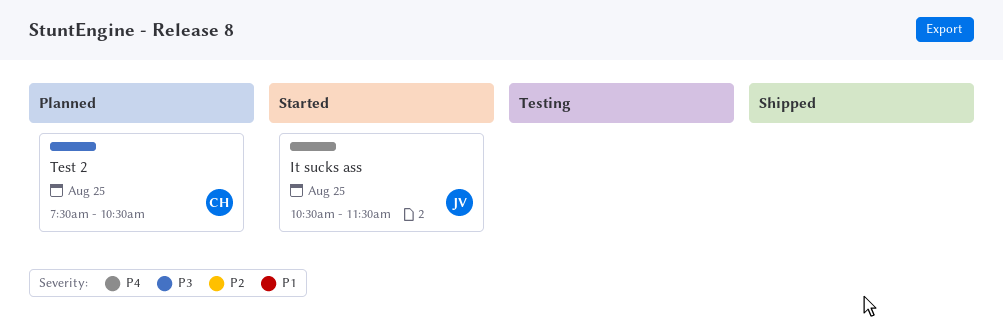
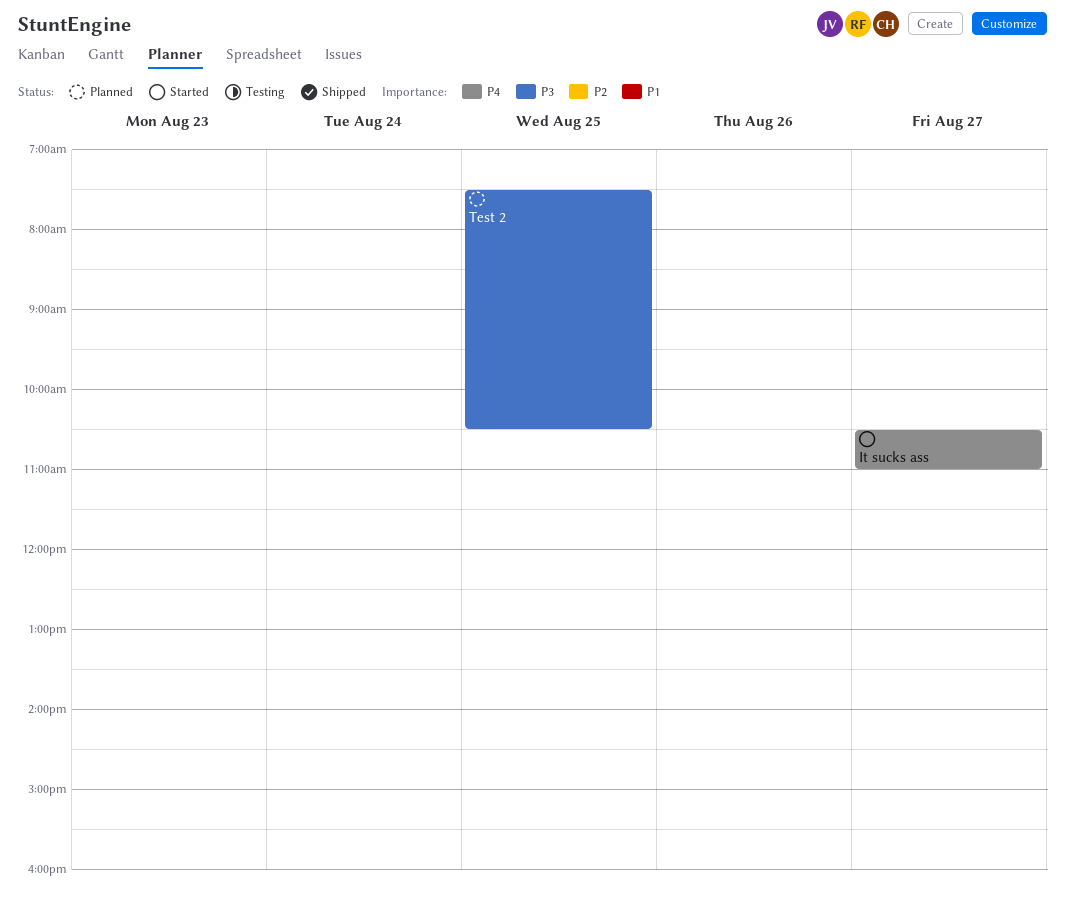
It sucks ass, day: Aug 25 -> Aug 27
It sucks ass, ends: 11:30 -> 11:00

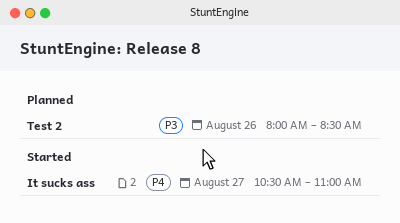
Test 2, day: Aug 25 -> Aug 26
Test 2, begins: 07:30 -> 08:00
Test 2, ends: 10:30 -> 08:30

